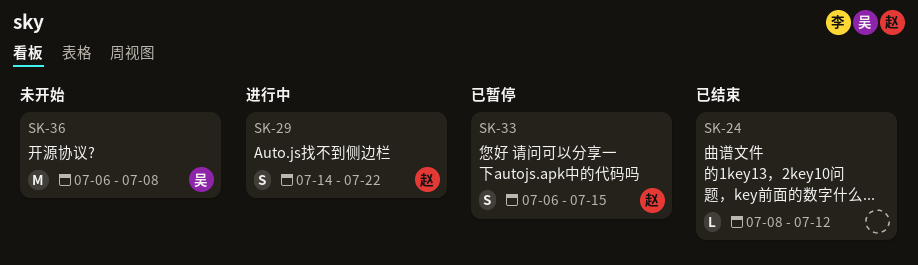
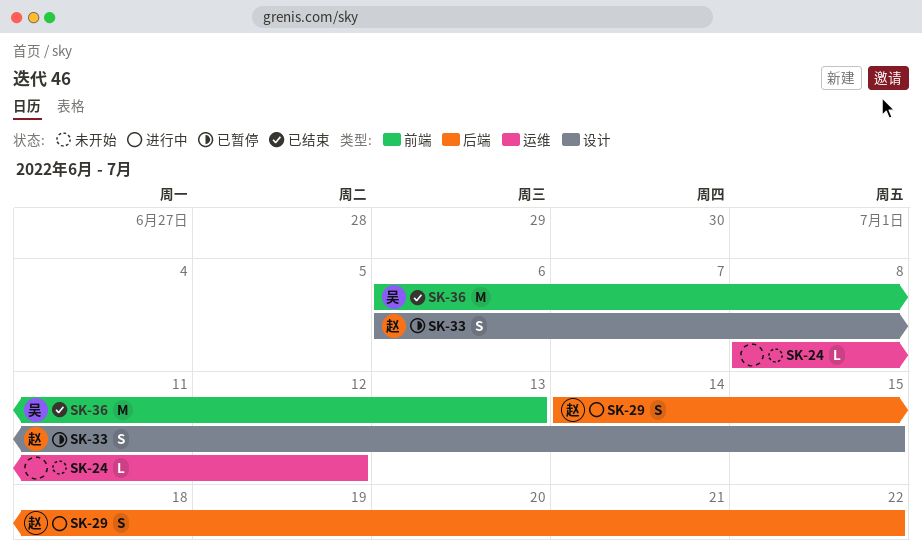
SK-24, status: 已结束 -> 未开始
SK-36, status: 未开始 -> 已结束
SK-36, due: Jul 8 -> Jul 13

